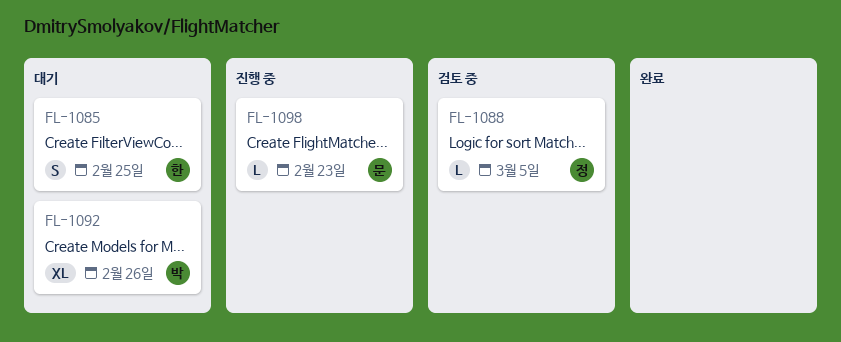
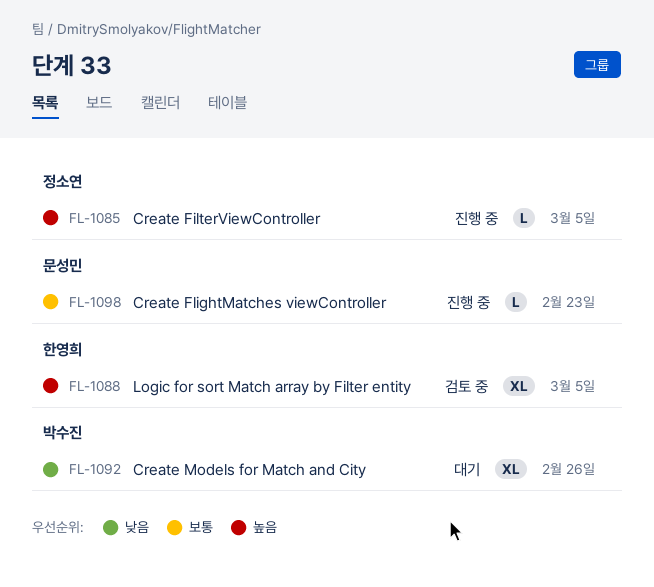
FL-1085, status: 대기 -> 진행 중
FL-1085, owner: 한영희 -> 정소연
FL-1085, estimate: S -> L
FL-1085, due: Feb 25 -> Mar 5
FL-1088, owner: 정소연 -> 한영희
FL-1088, estimate: L -> XL

